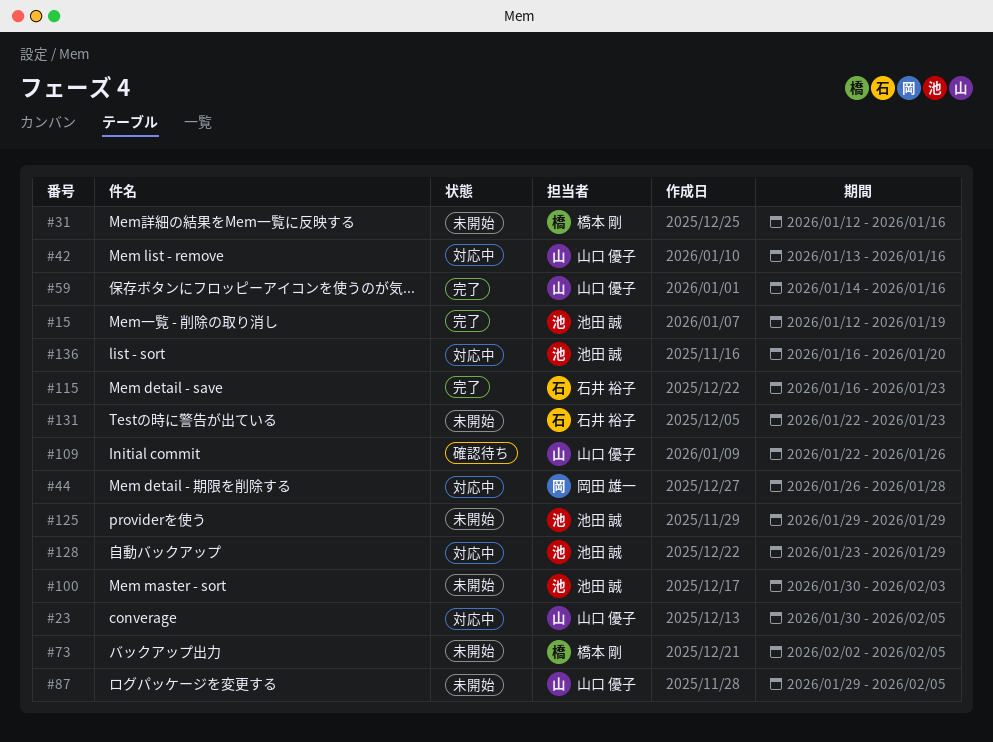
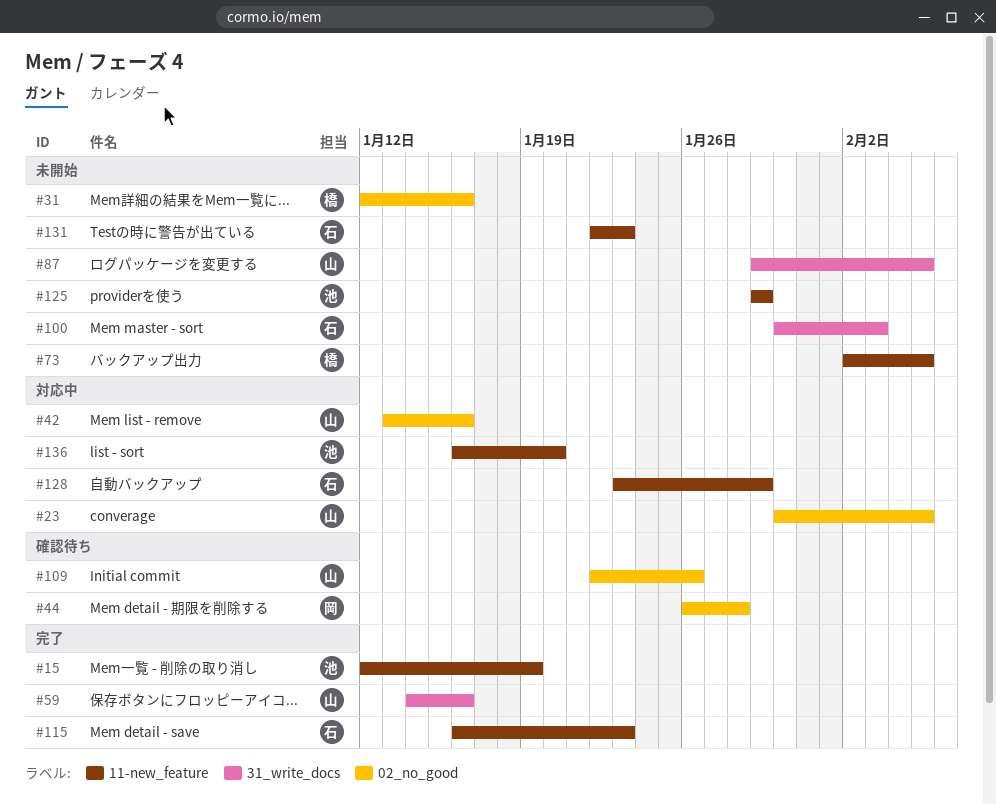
#44, status: 対応中 -> 確認待ち
#100, owner: 池田 誠 -> 石井 裕子
#128, owner: 池田 誠 -> 石井 裕子

